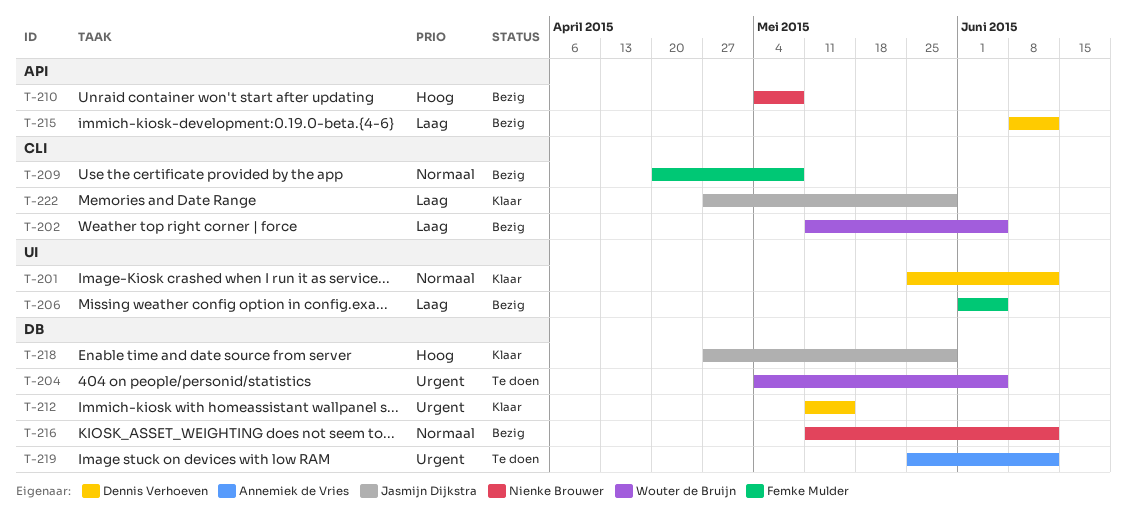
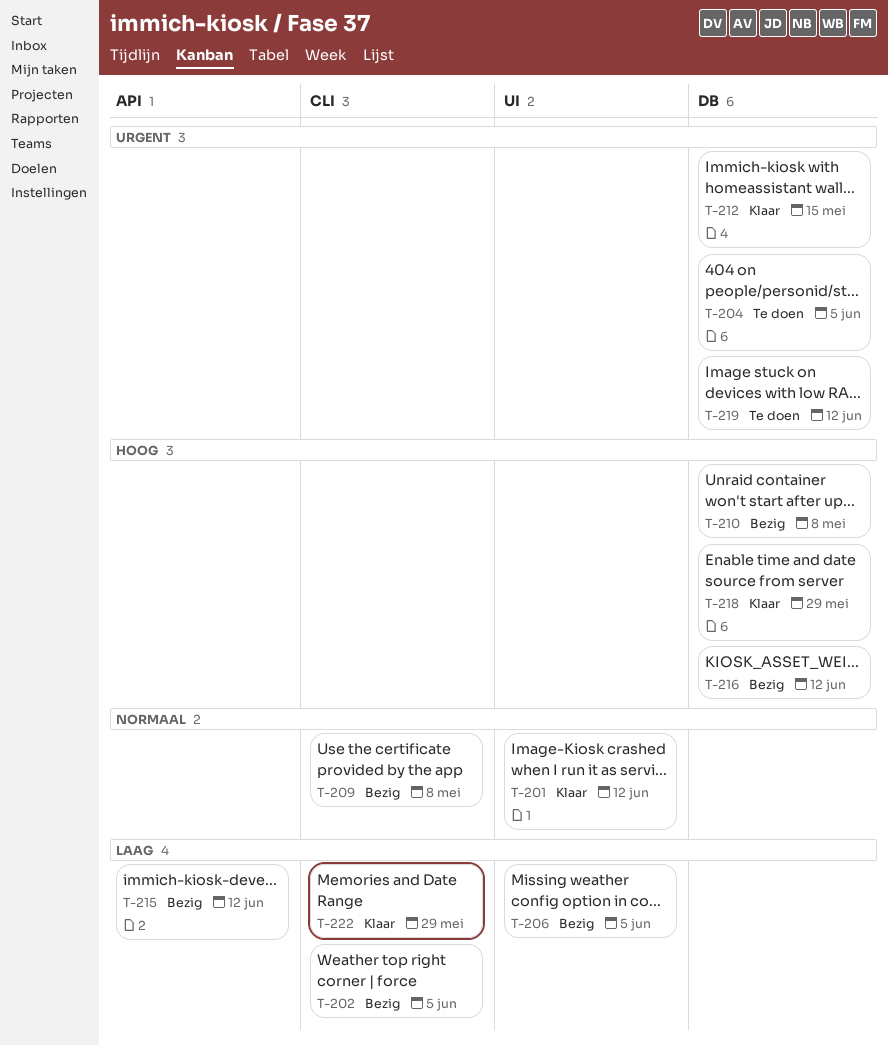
T-210, label: API -> DB
T-216, priority: Normaal -> Hoog

